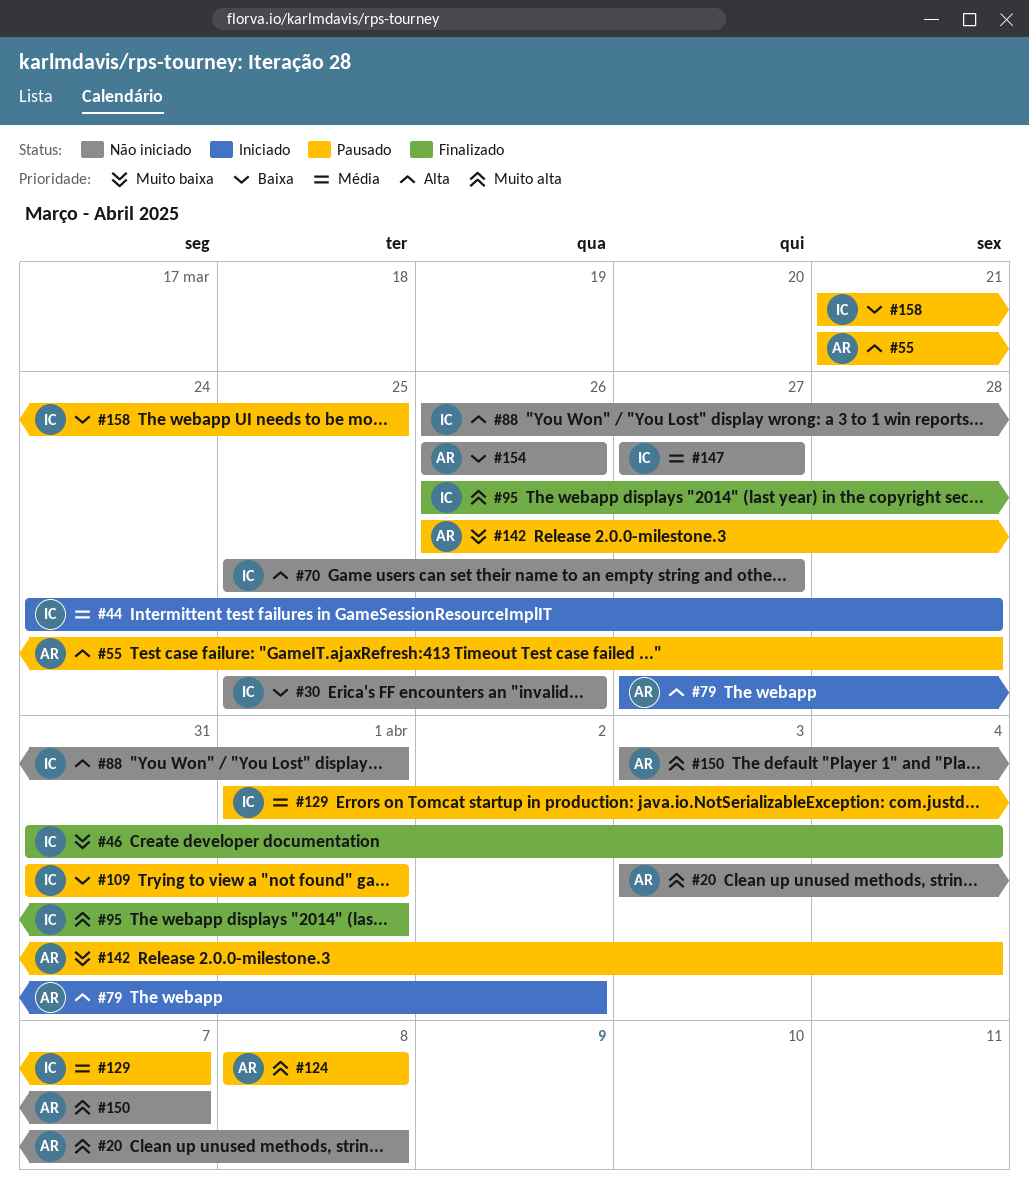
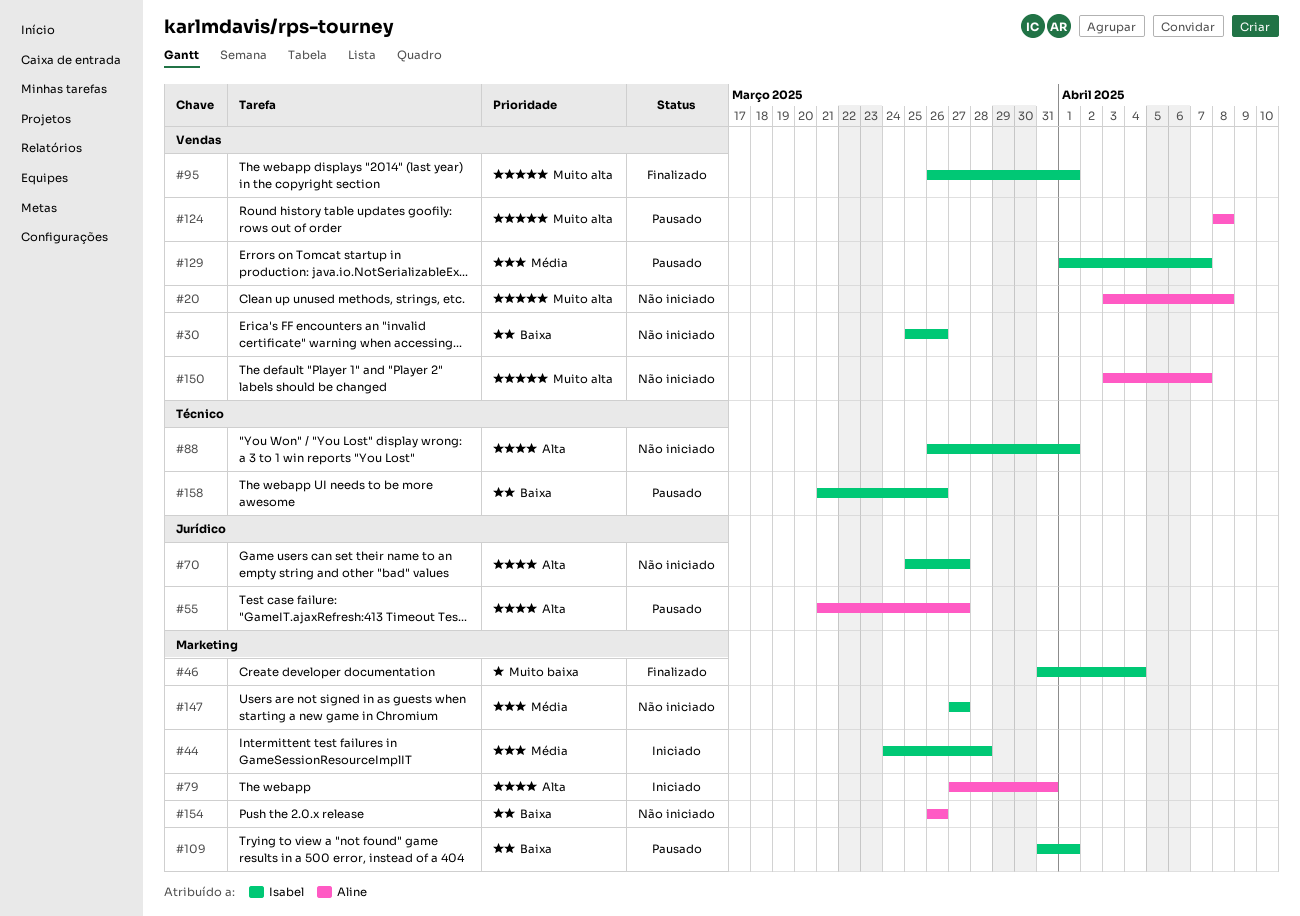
#55, due: Mar 28 -> Mar 27
#79, due: Apr 2 -> Mar 31
#142: present -> none
#158, due: Mar 25 -> Mar 26

